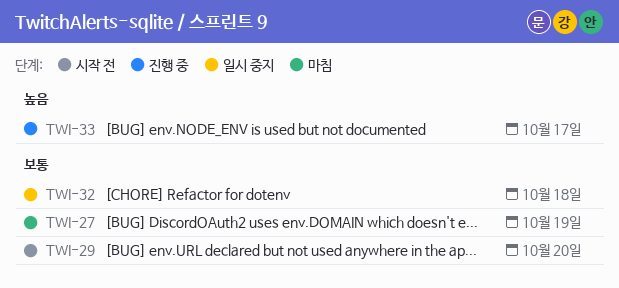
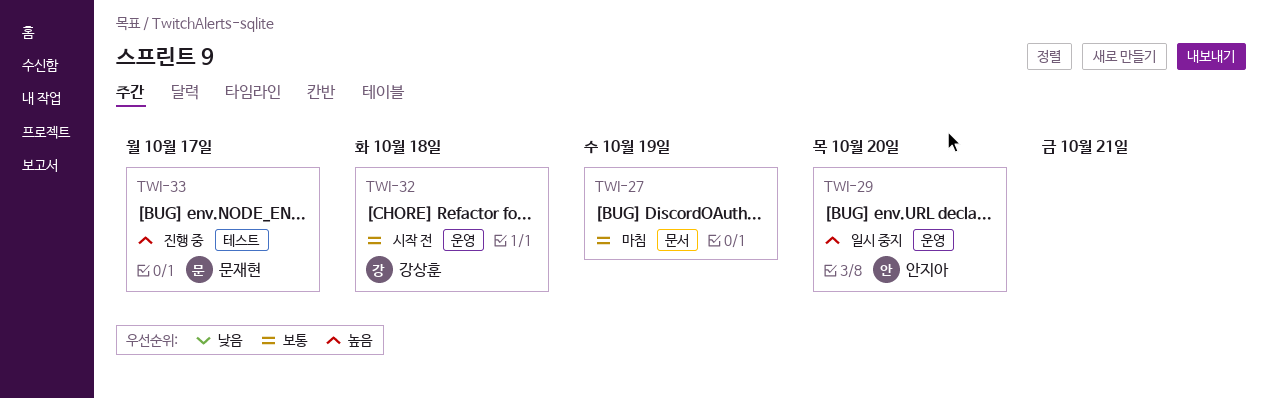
TWI-29, status: 시작 전 -> 일시 중지
TWI-29, priority: 보통 -> 높음
TWI-32, status: 일시 중지 -> 시작 전

